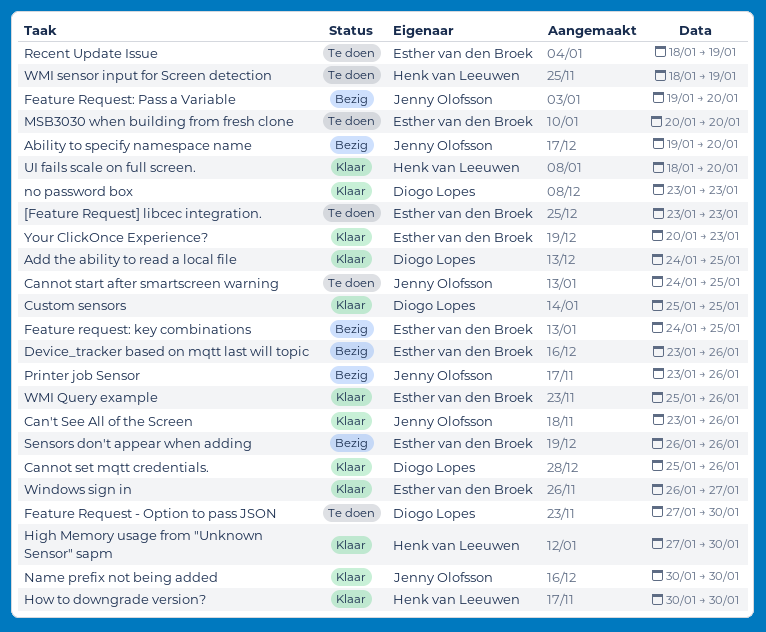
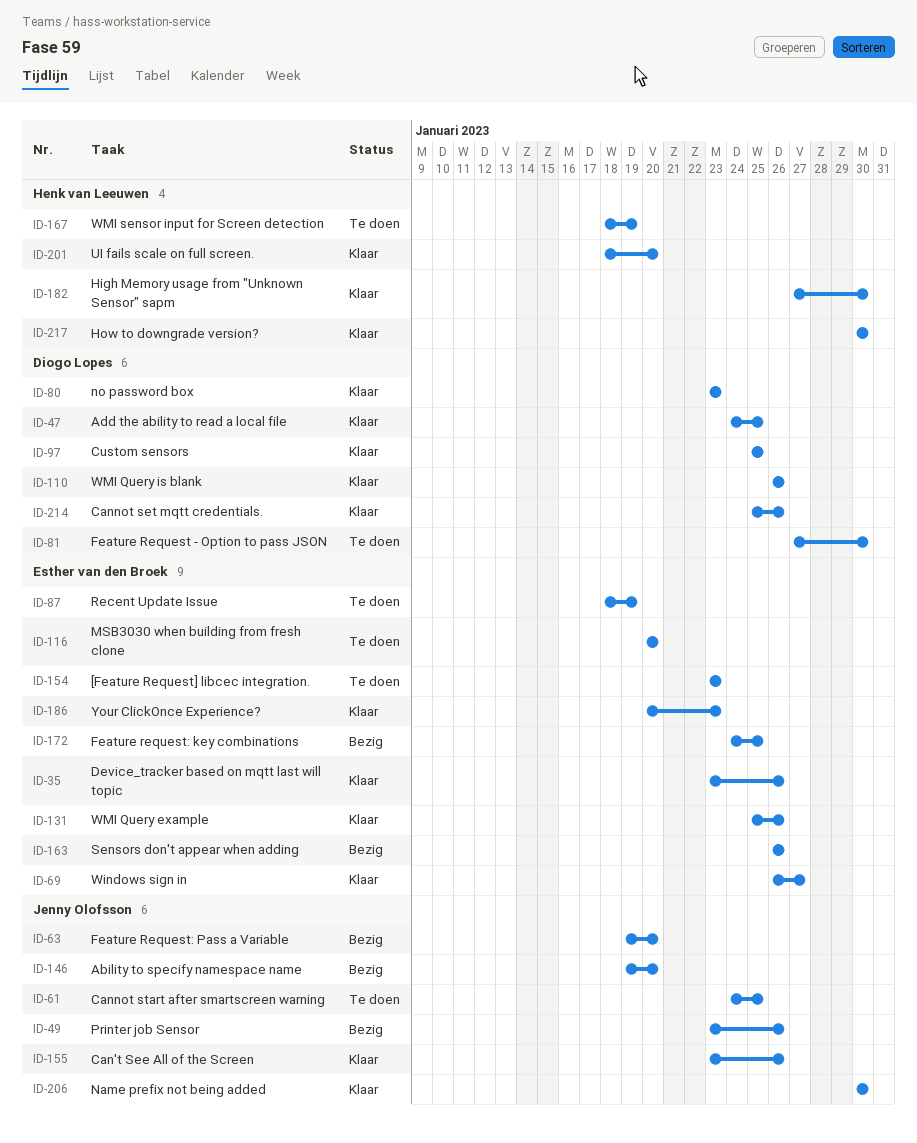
Device_tracker based on mqtt last will topic, status: Bezig -> Klaar
WMI Query is blank: none -> present

